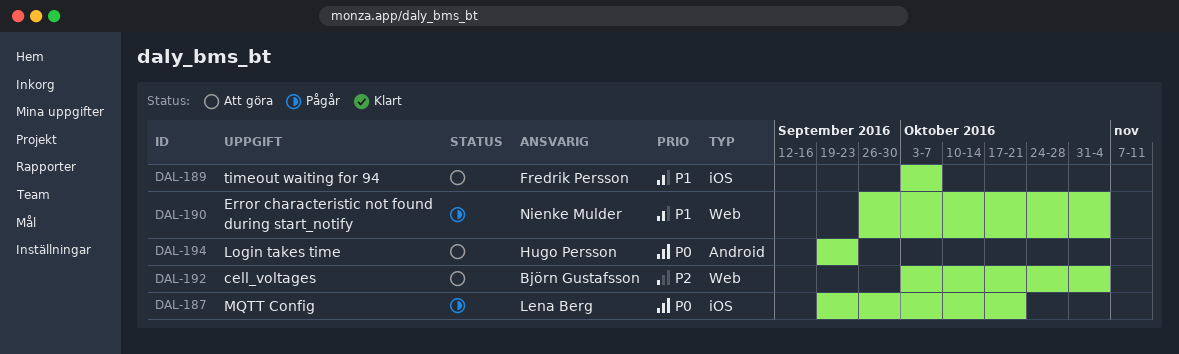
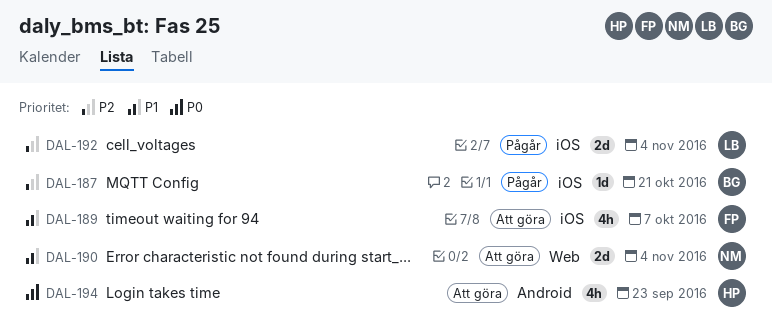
DAL-187, owner: Lena Berg -> Björn Gustafsson
DAL-187, priority: P0 -> P2
DAL-190, status: Pågår -> Att göra
DAL-192, status: Att göra -> Pågår
DAL-192, owner: Björn Gustafsson -> Lena Berg
DAL-192, label: Web -> iOS

